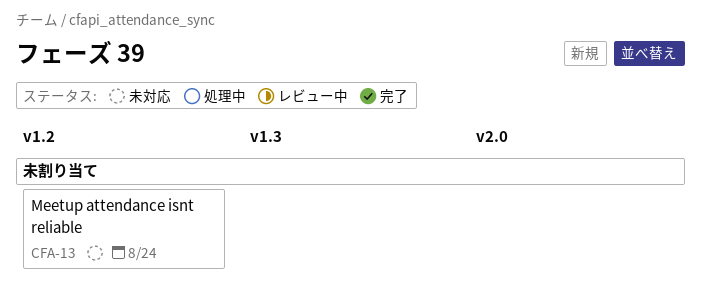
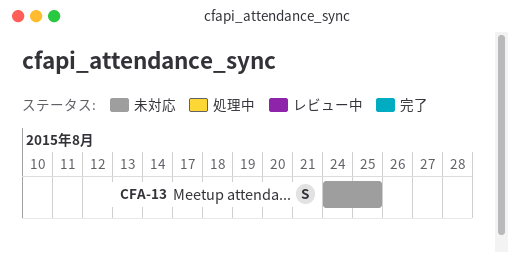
CFA-13, due: Aug 24 -> Aug 25

